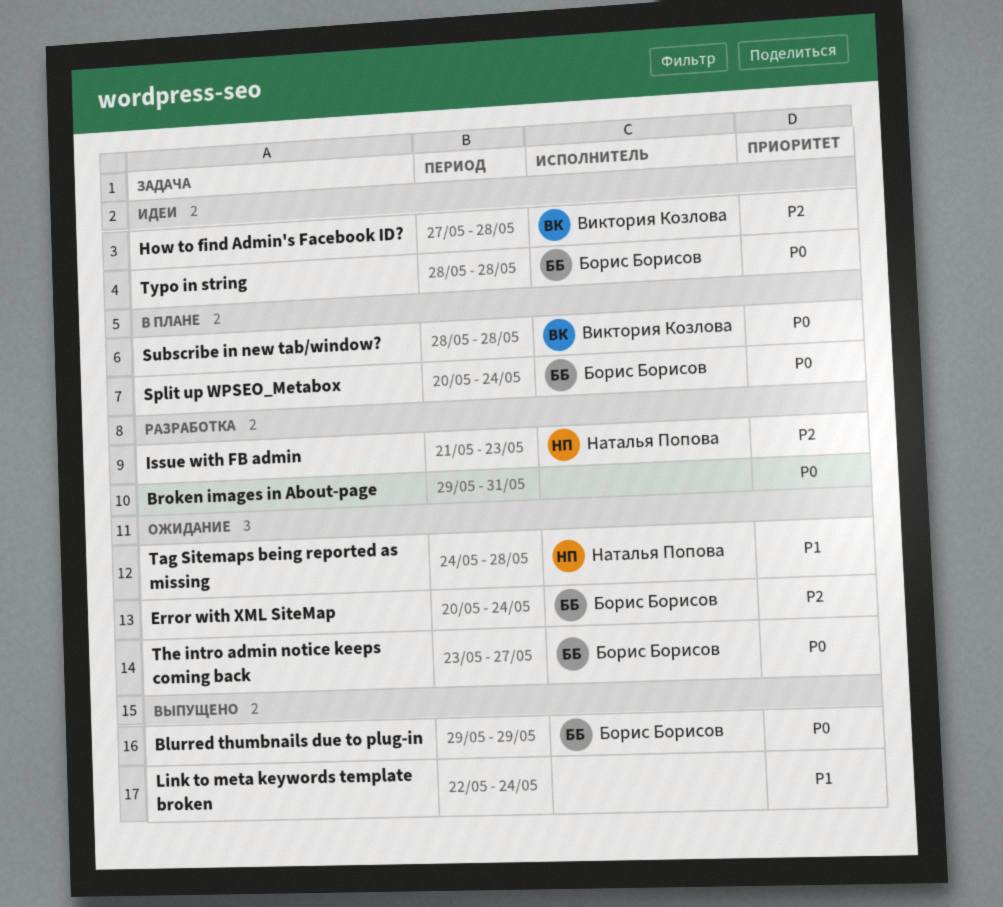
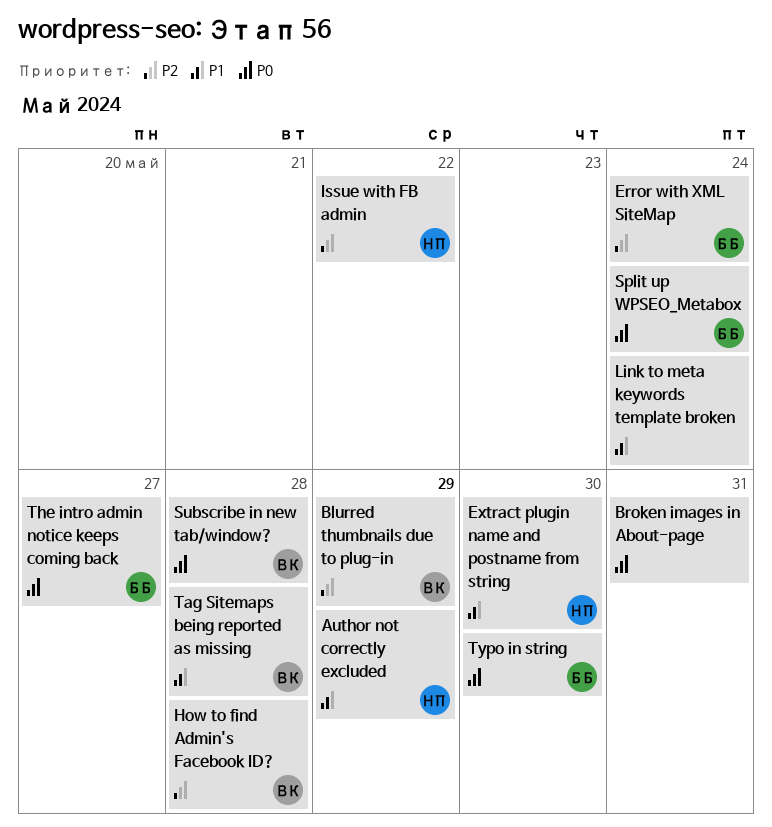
Author not correctly excluded: none -> present
Blurred thumbnails due to plug-in, owner: Борис Борисов -> Виктория Козлова
Blurred thumbnails due to plug-in, priority: P0 -> P2
Extract plugin name and postname from string: none -> present
Issue with FB admin, due: May 23 -> May 22
Tag Sitemaps being reported as missing, owner: Наталья Попова -> Виктория Козлова
Typo in string, due: May 28 -> May 30

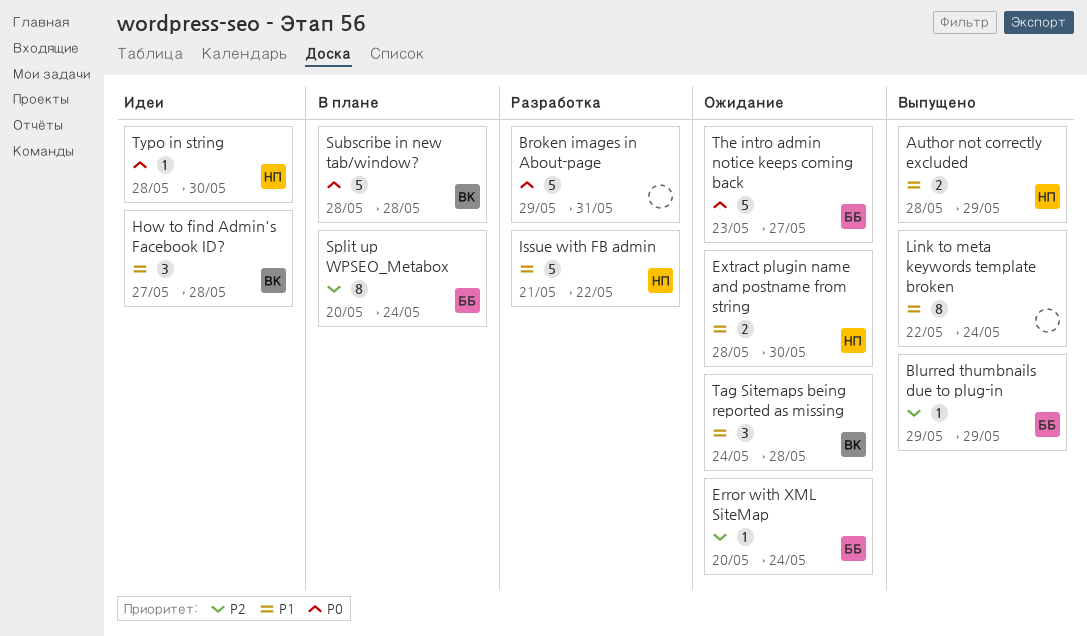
Blurred thumbnails due to plug-in, owner: ВК -> ББ
How to find Admin's Facebook ID?, priority: P2 -> P1
Issue with FB admin, priority: P2 -> P1
Split up WPSEO_Metabox, priority: P0 -> P2
Typo in string, owner: ББ -> НП

